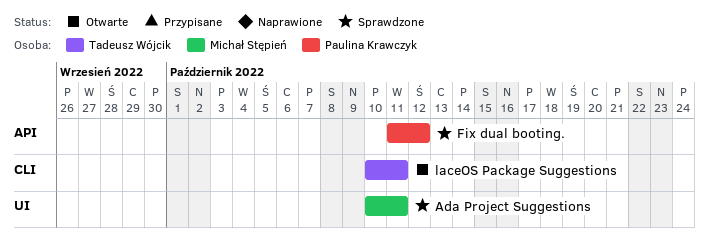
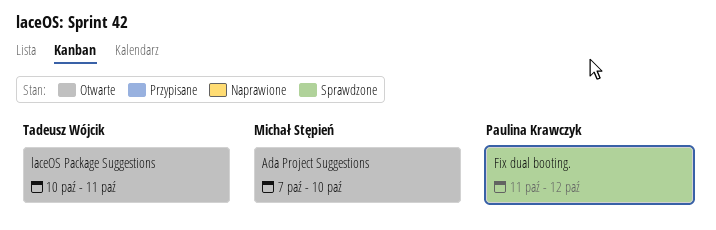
Ada Project Suggestions, status: Sprawdzone -> Otwarte
Ada Project Suggestions, start: Oct 10 -> Oct 7
Ada Project Suggestions, due: Oct 11 -> Oct 10

